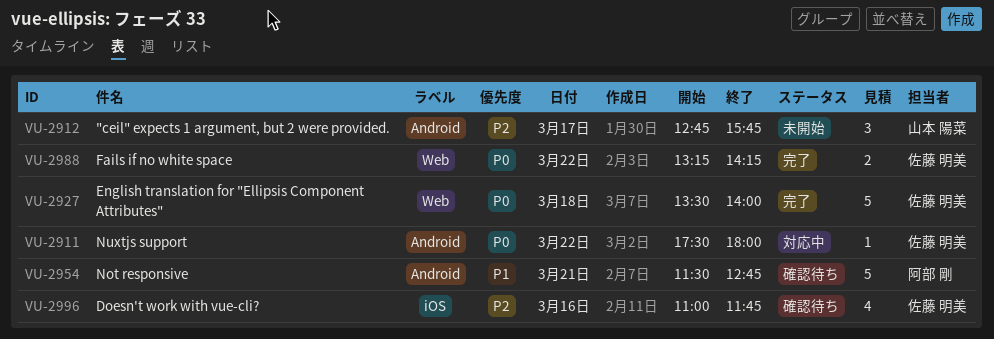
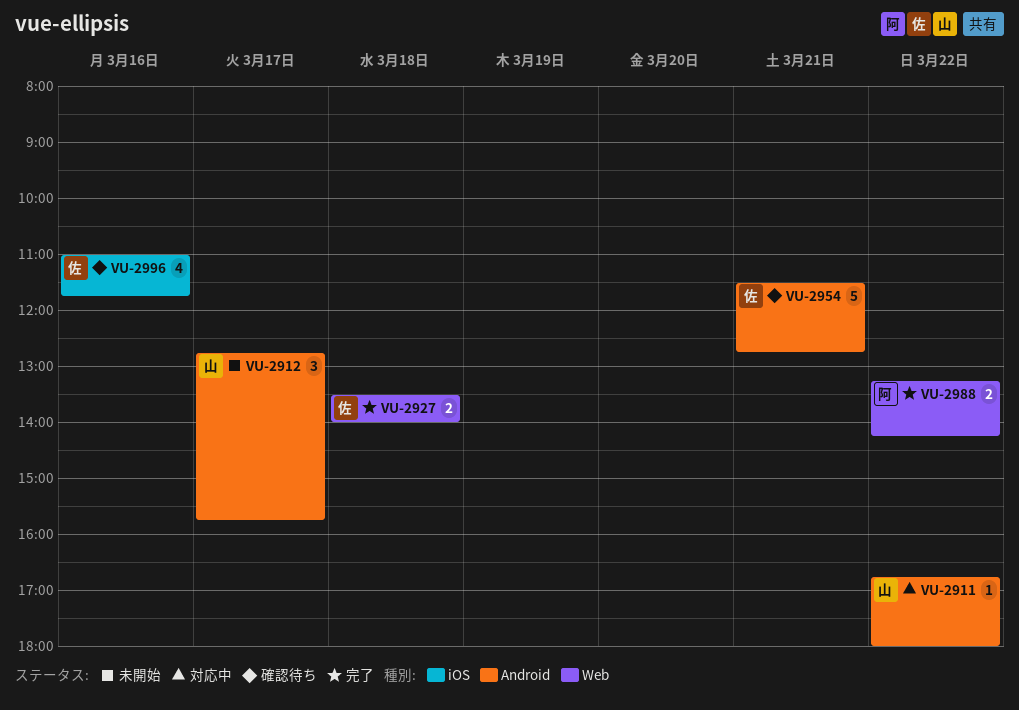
VU-2911, owner: 佐藤 明美 -> 山本 陽菜
VU-2911, begins: 17:30 -> 16:45
VU-2927, estimate: 5 -> 2
VU-2954, owner: 阿部 剛 -> 佐藤 明美
VU-2988, owner: 佐藤 明美 -> 阿部 剛

